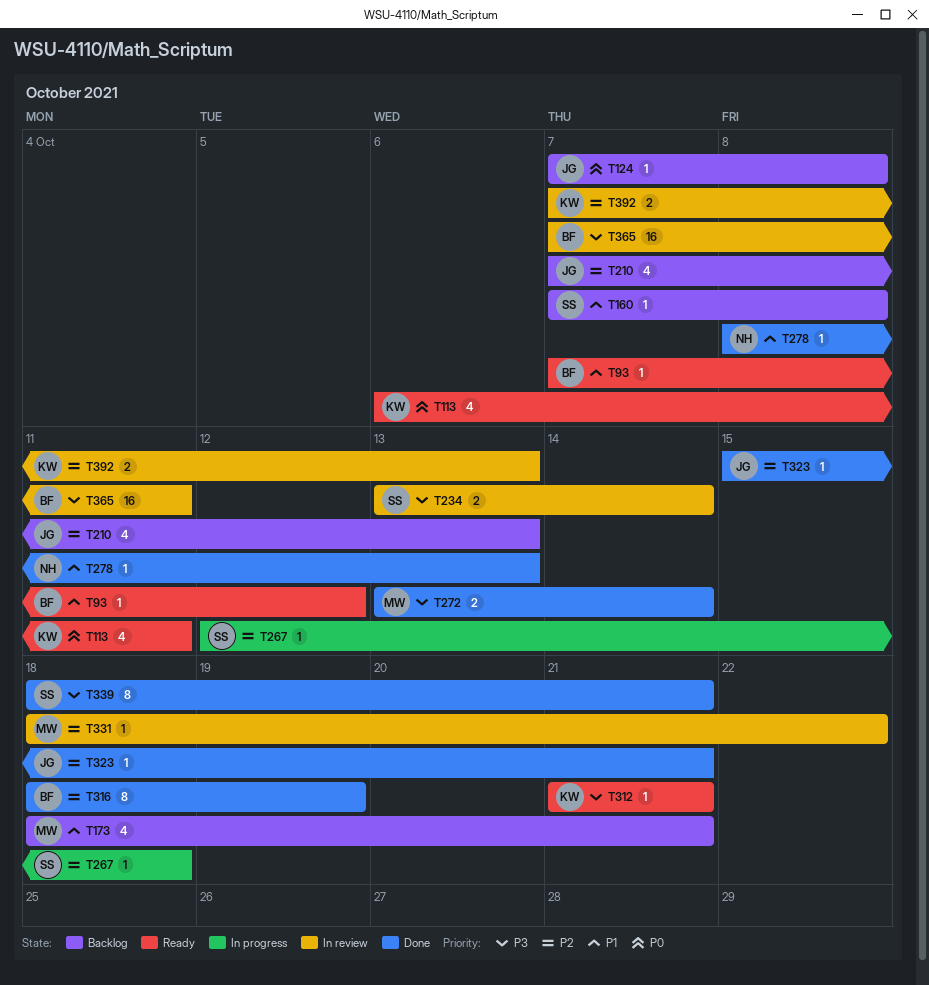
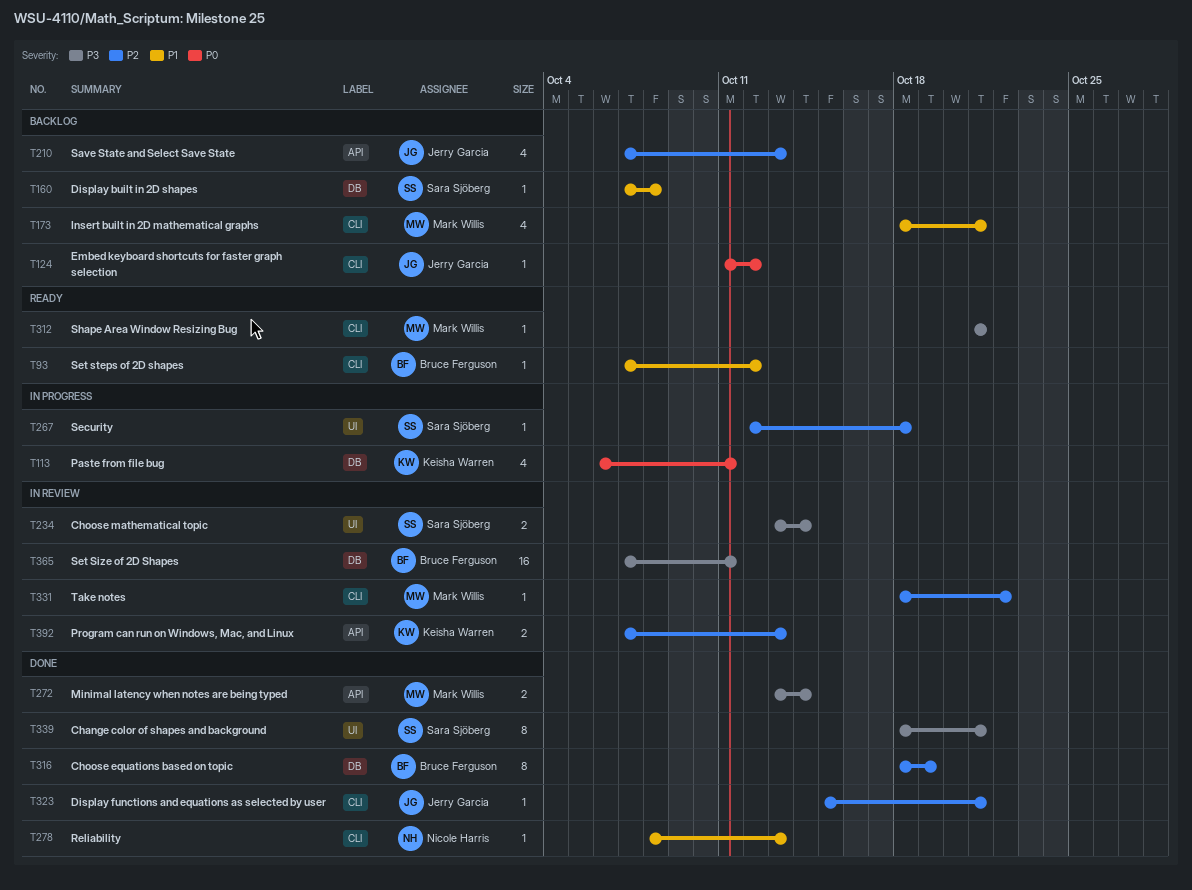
T113, status: Ready -> In progress
T124, start: Oct 7 -> Oct 11
T124, due: Oct 8 -> Oct 12
T312, owner: Keisha Warren -> Mark Willis

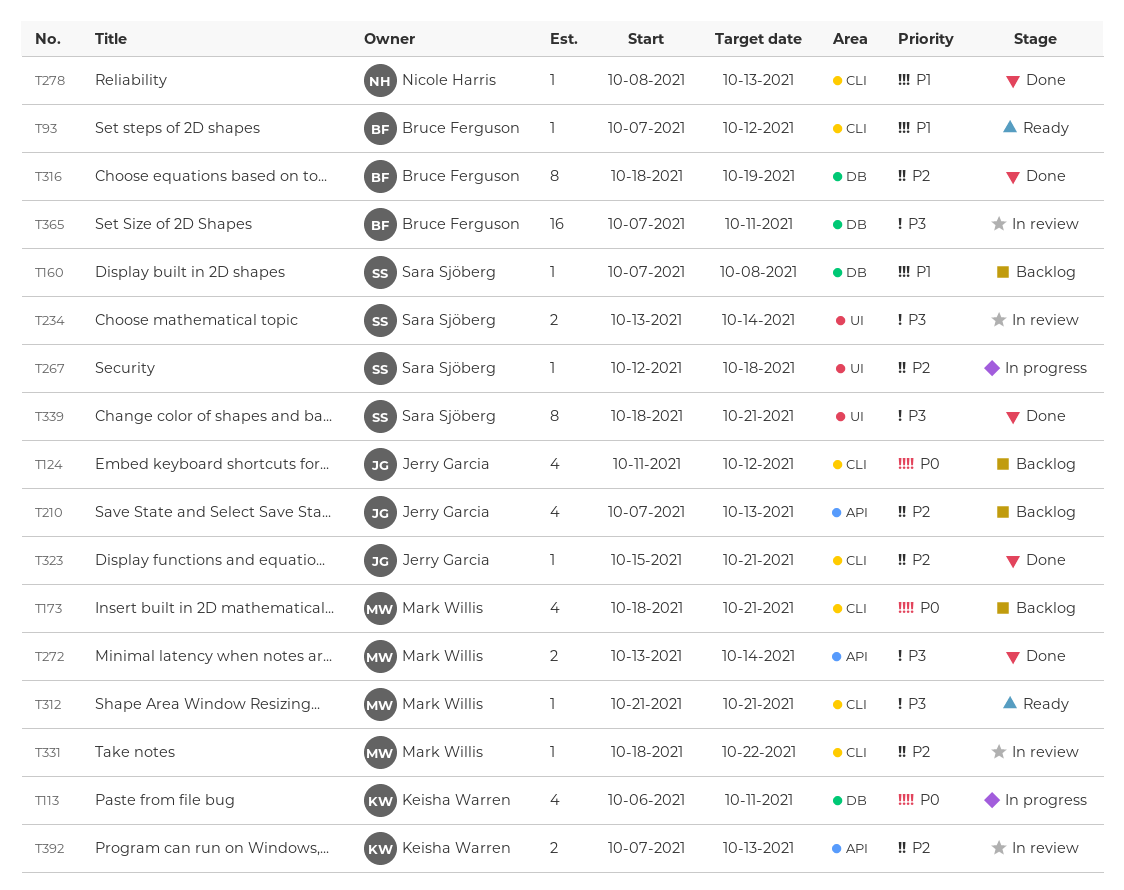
T124, estimate: 1 -> 4
T173, priority: P1 -> P0

